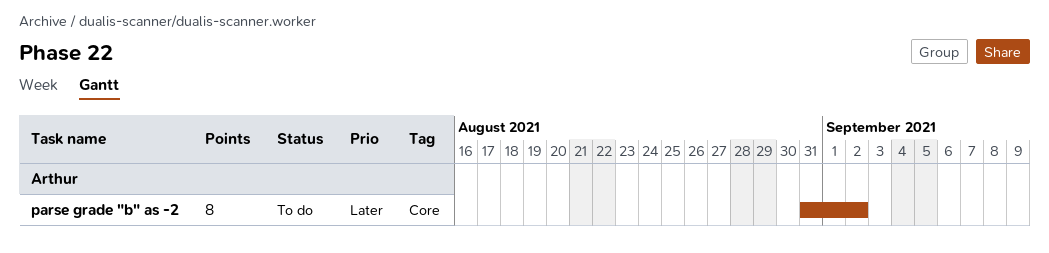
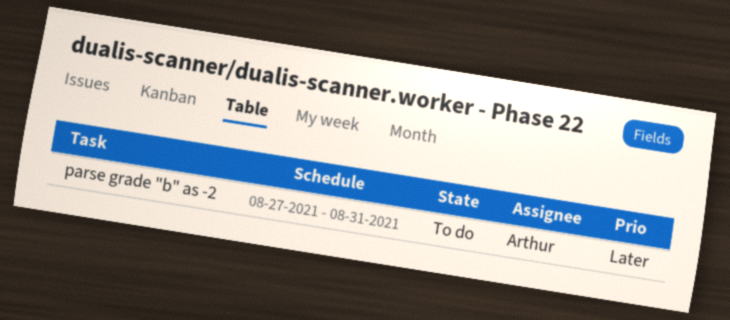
parse grade "b" as -2, start: Aug 31 -> Aug 27
parse grade "b" as -2, due: Sep 2 -> Aug 31

